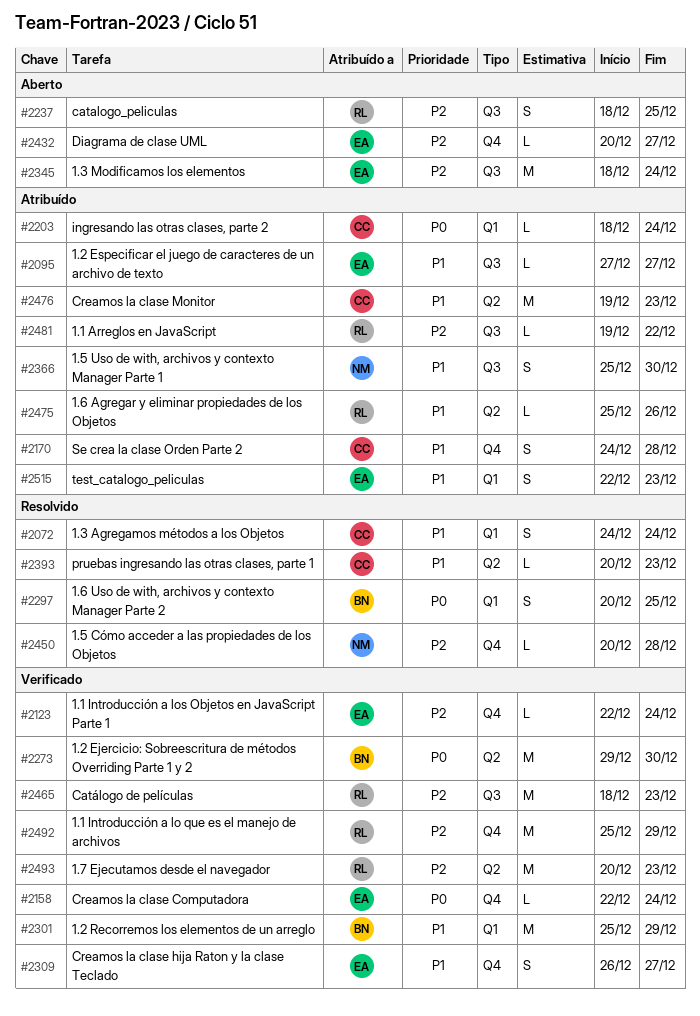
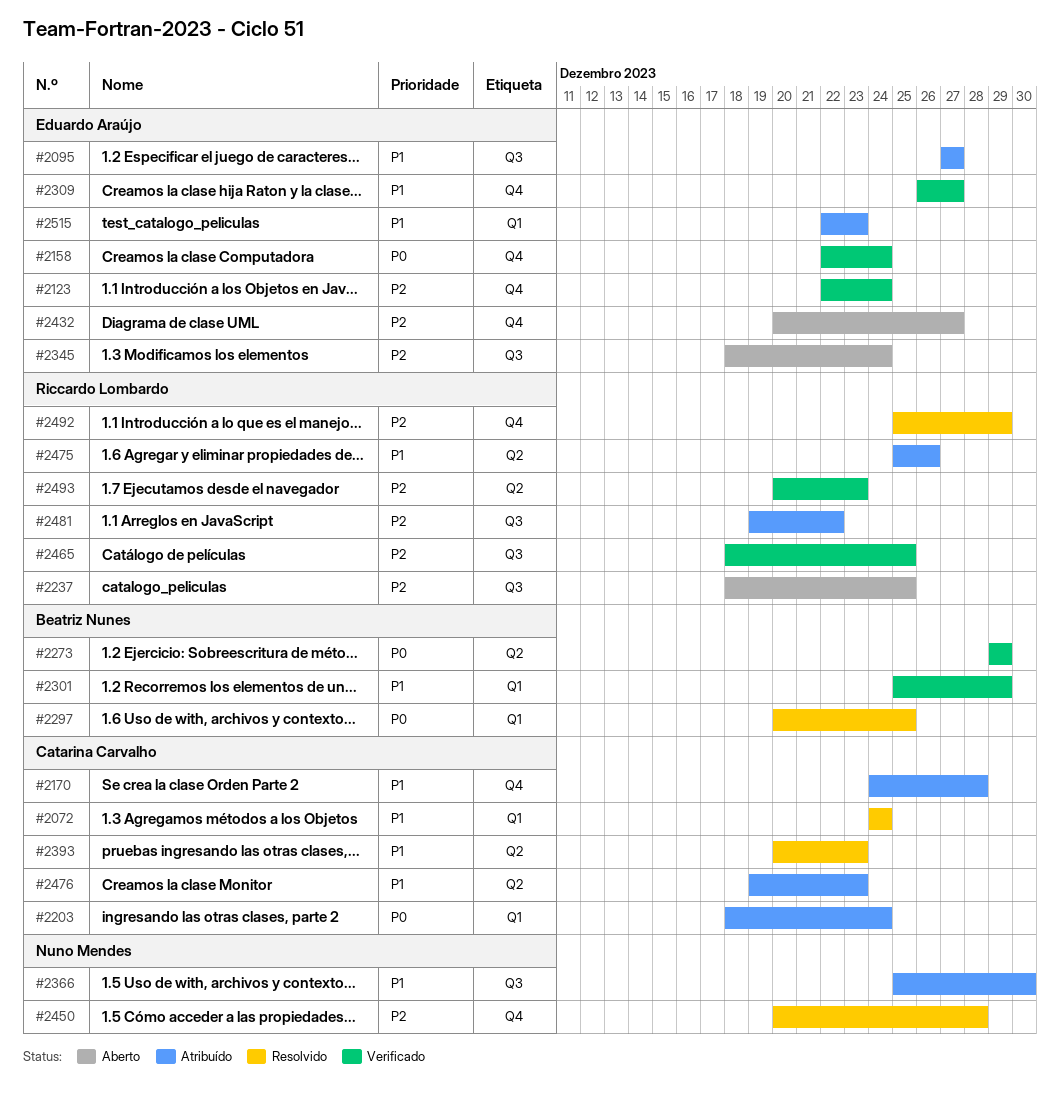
#2273, due: Dec 30 -> Dec 29
#2465, due: Dec 23 -> Dec 25
#2492, status: Verificado -> Resolvido

